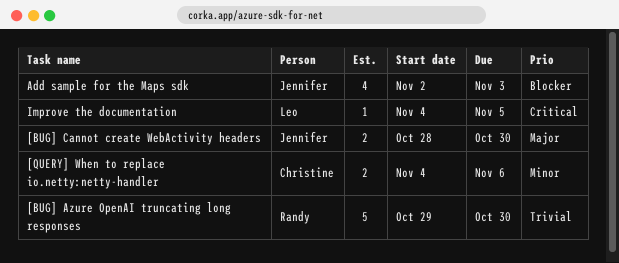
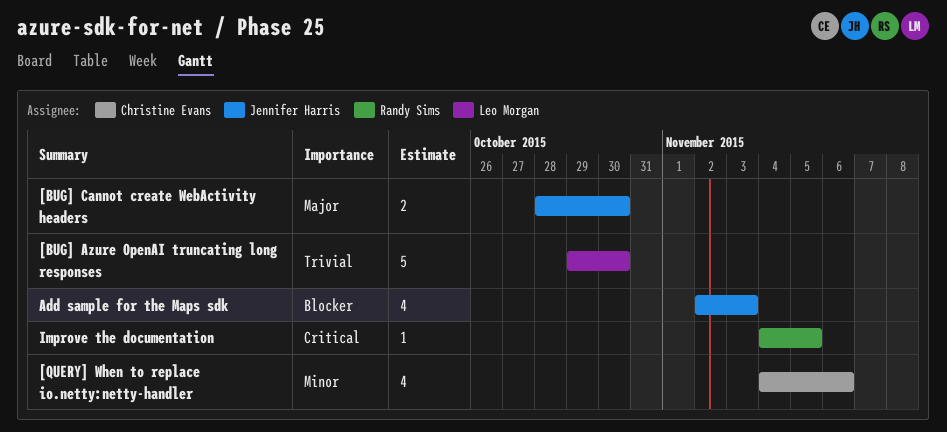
[BUG] Azure OpenAI truncating long responses, owner: Randy Sims -> Leo Morgan
[QUERY] When to replace io.netty:netty-handler, estimate: 2 -> 4
Improve the documentation, owner: Leo Morgan -> Randy Sims

